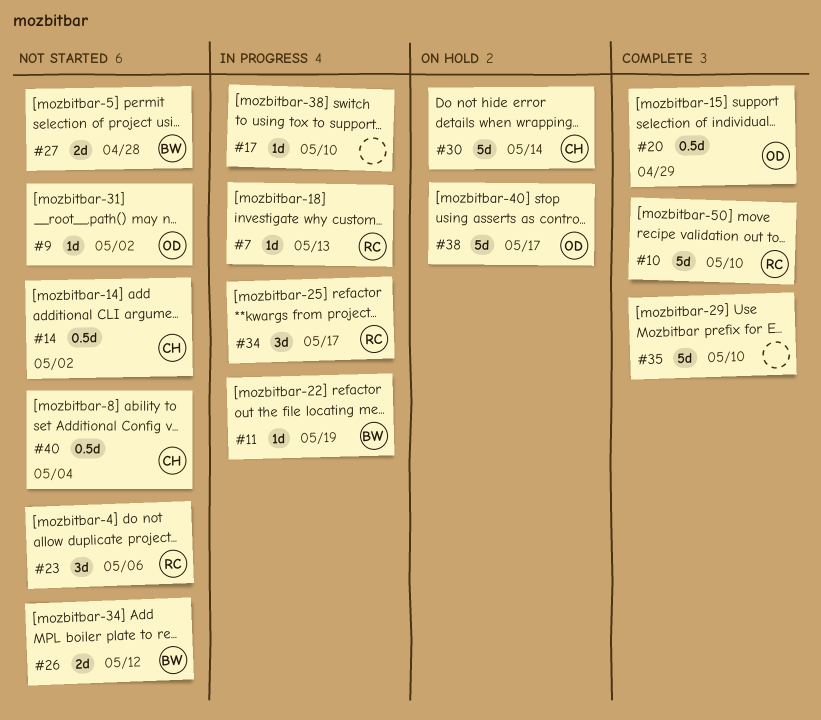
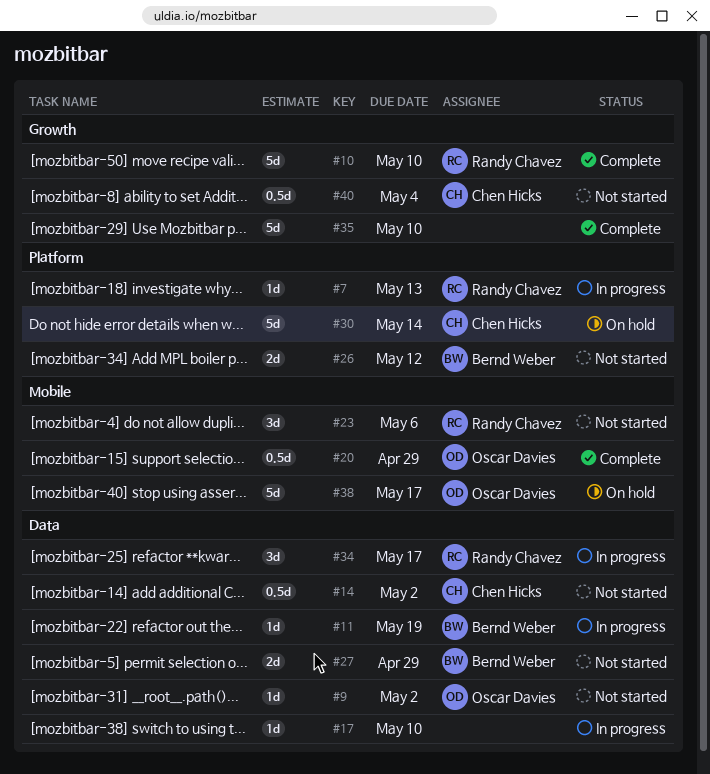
#27, due: Apr 28 -> Apr 29

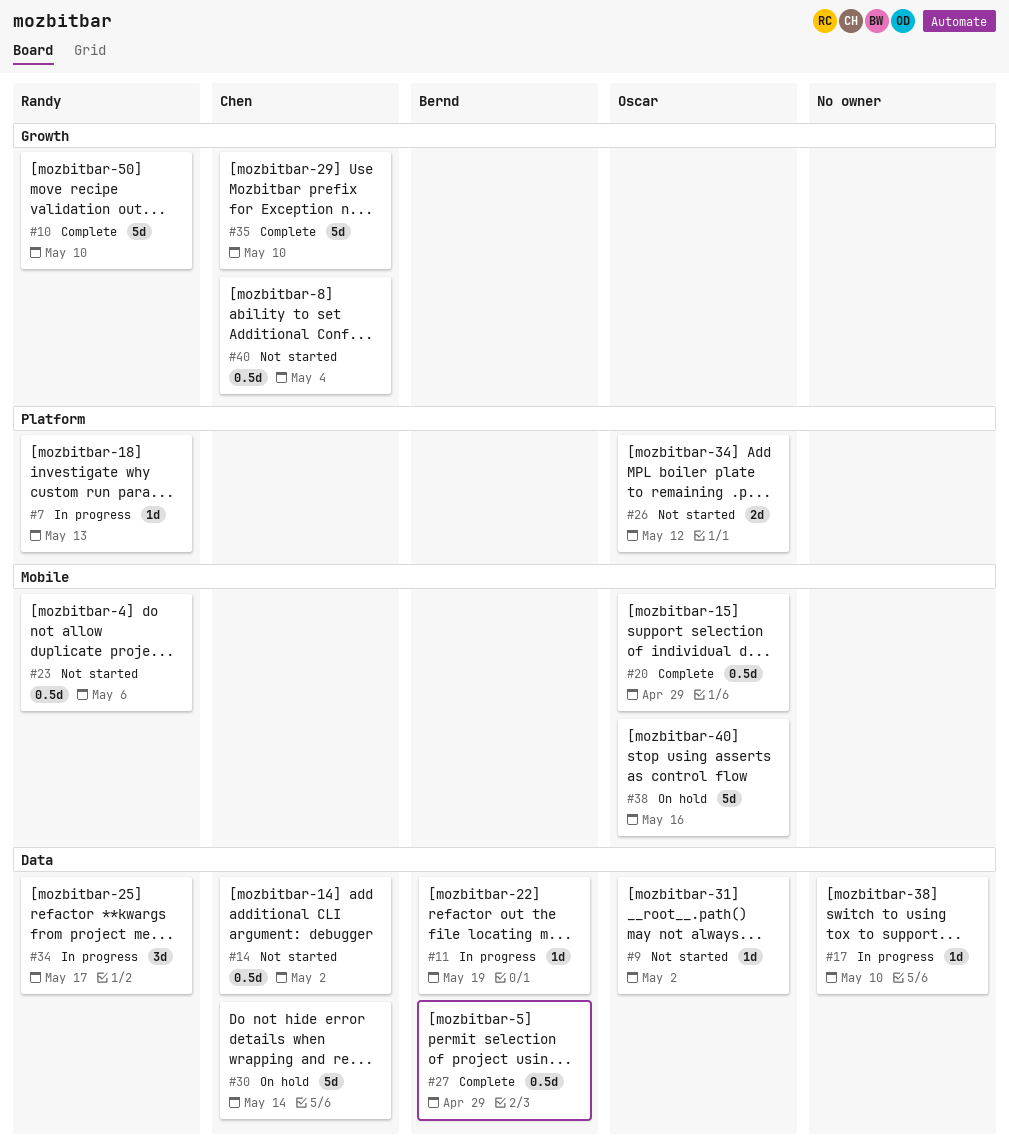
#23, estimate: 3d -> 0.5d
#26, owner: Bernd Weber -> Oscar Davies
#27, status: Not started -> Complete
#27, estimate: 2d -> 0.5d
#30, label: Platform -> Data
#35, owner: none -> Chen Hicks
#38, due: May 17 -> May 16

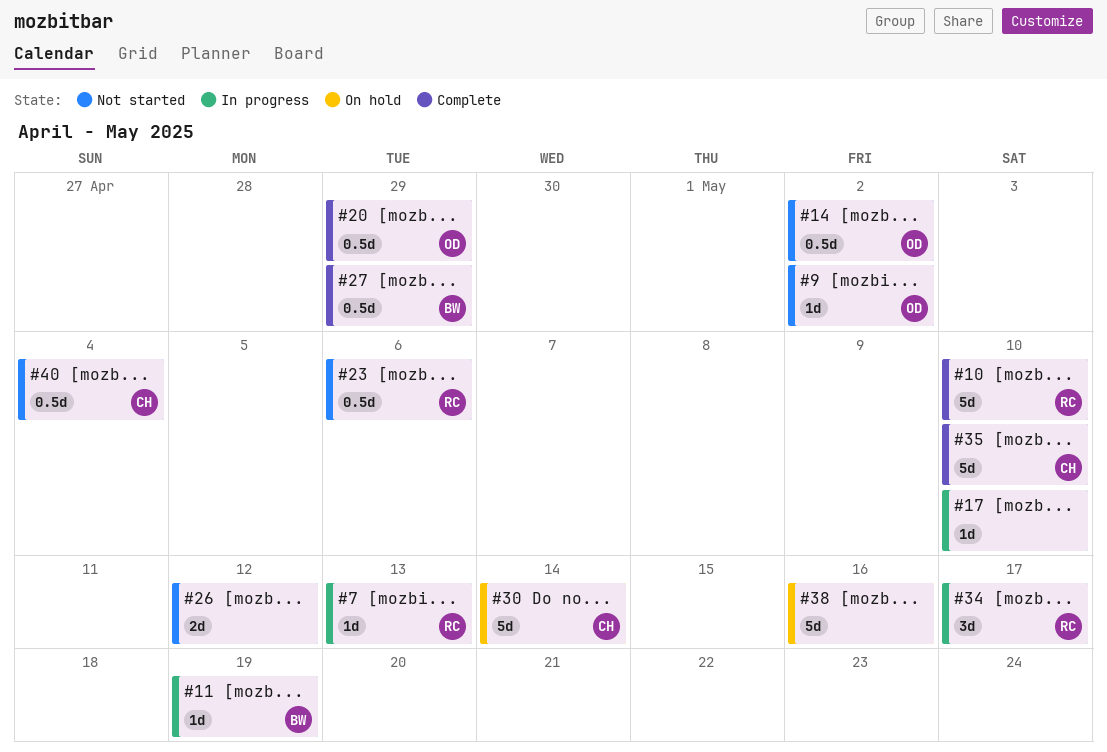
#14, owner: Chen -> Oscar
#26, owner: Oscar -> none
#38, owner: Oscar -> none

